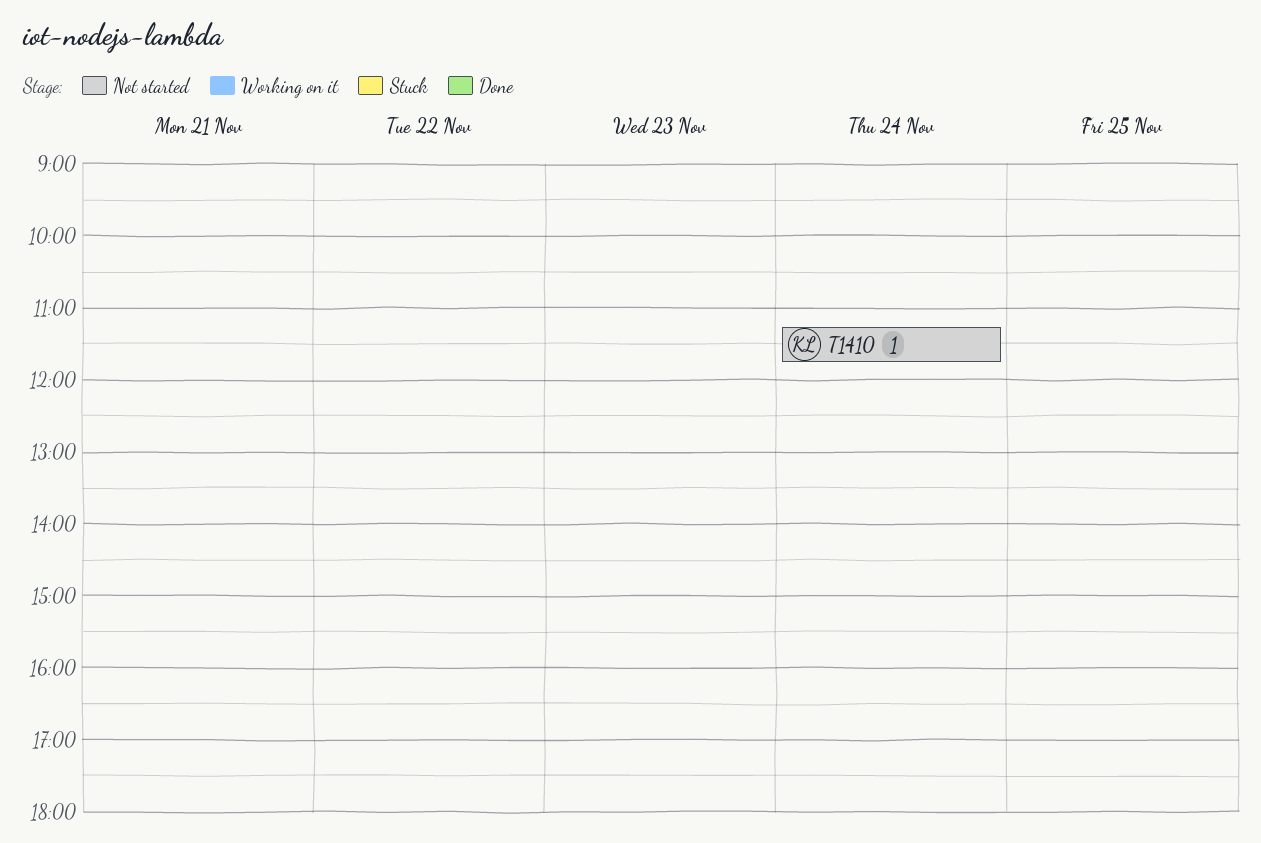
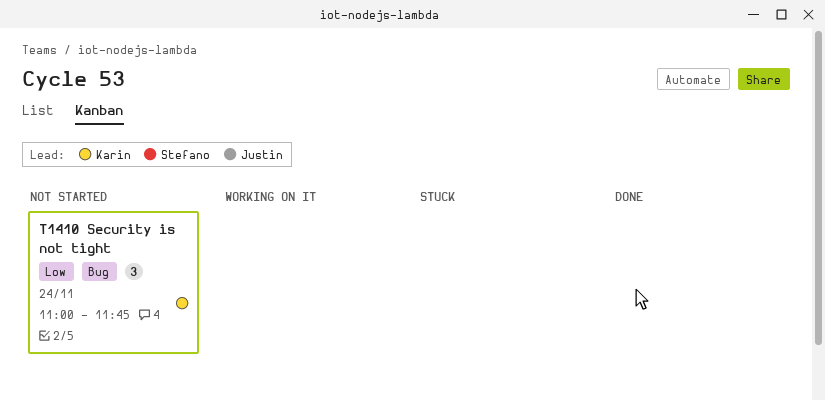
T1410, estimate: 1 -> 3
T1410, begins: 11:15 -> 11:00

